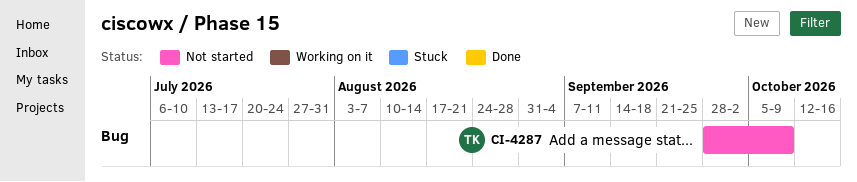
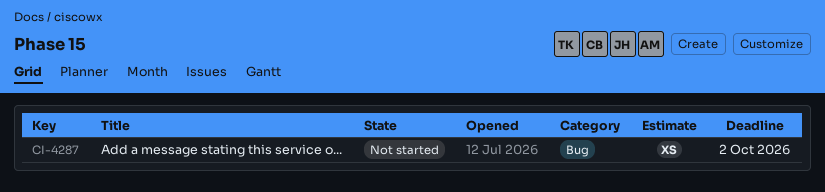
CI-4287, due: Oct 9 -> Oct 2

